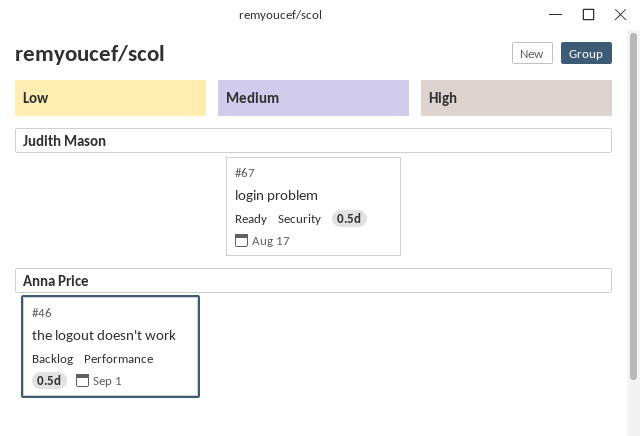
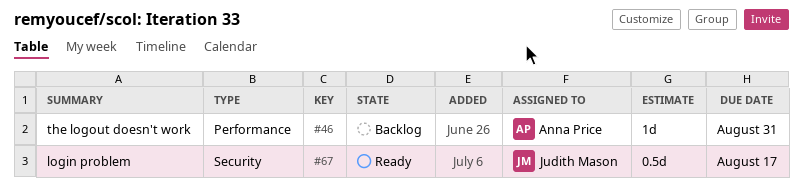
#46, estimate: 0.5d -> 1d
#46, due: Sep 1 -> Aug 31

